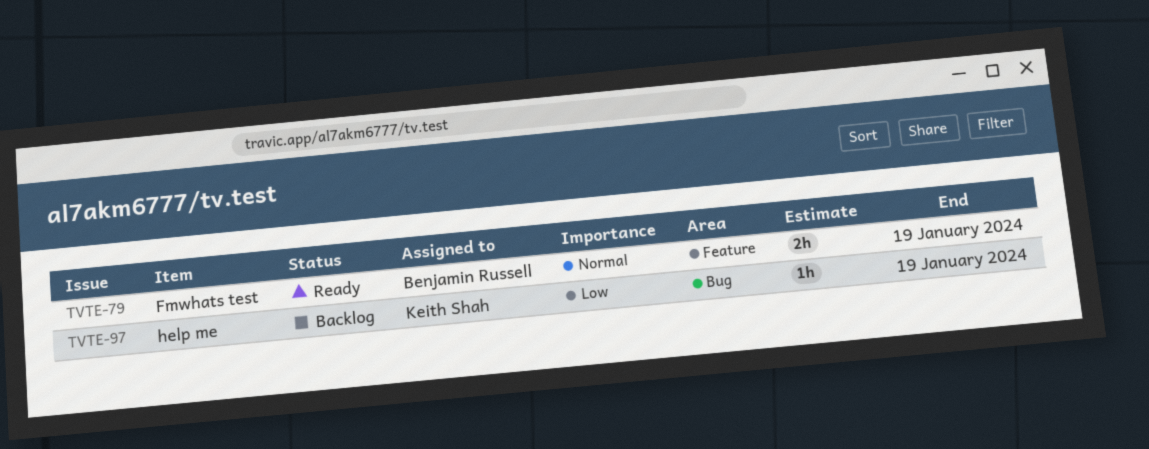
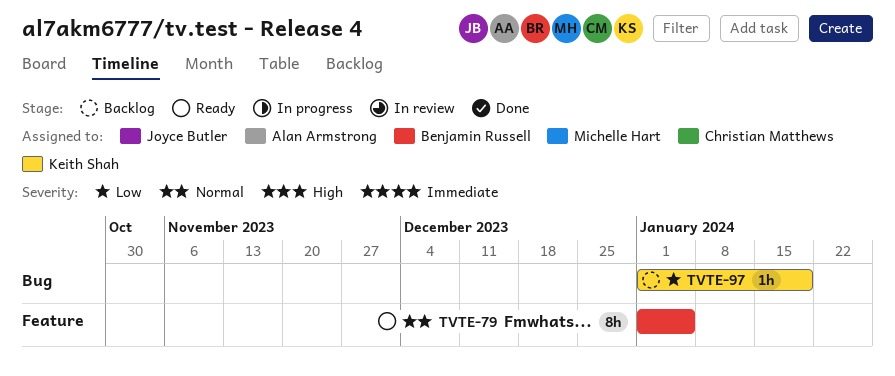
TVTE-79, estimate: 2h -> 8h
TVTE-79, due: Jan 19 -> Jan 5

